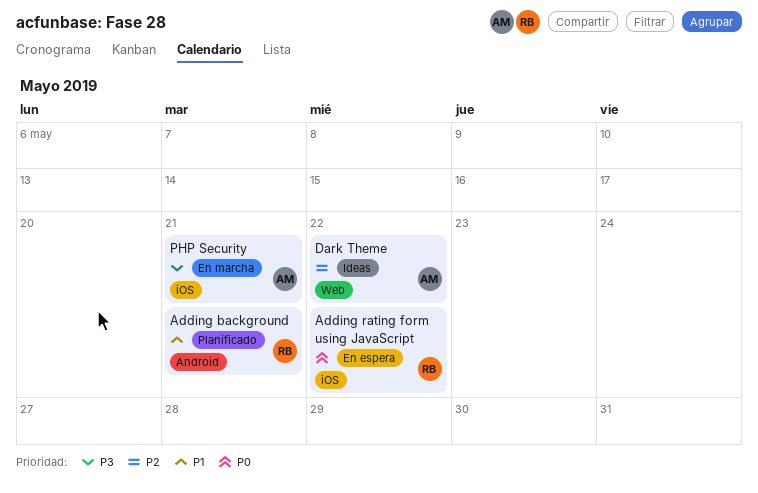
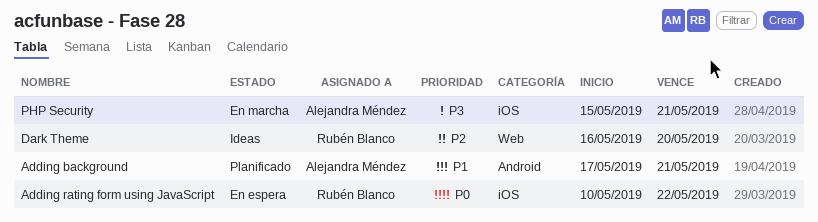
Adding background, owner: Rubén Blanco -> Alejandra Méndez
Dark Theme, owner: Alejandra Méndez -> Rubén Blanco
Dark Theme, due: May 22 -> May 20

